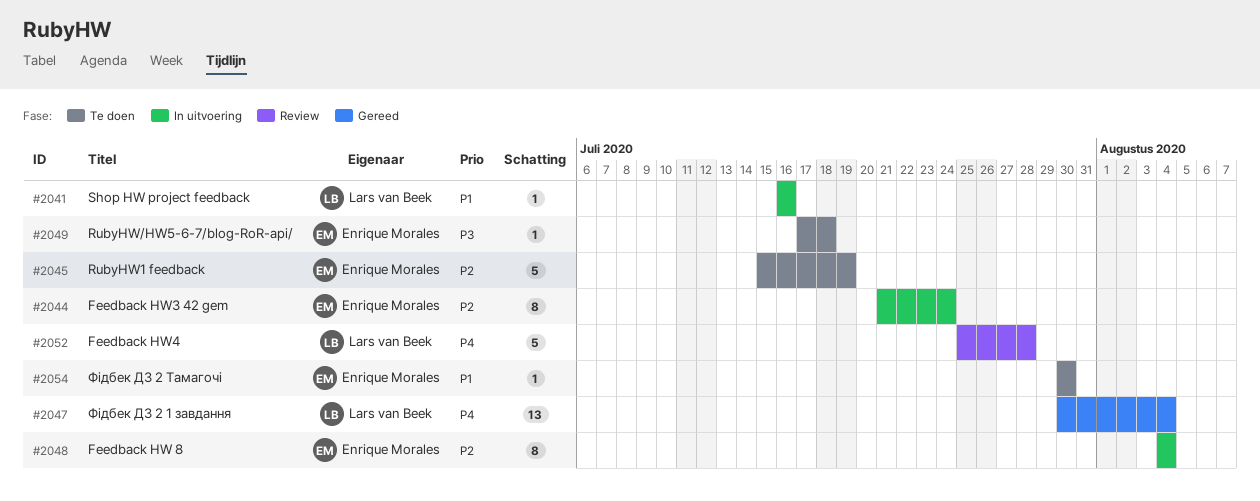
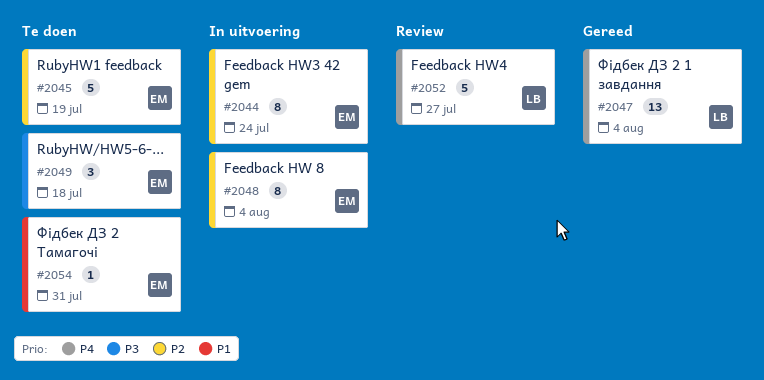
#2041: present -> none
#2049, estimate: 1 -> 3
#2052, due: Jul 28 -> Jul 27
#2054, due: Jul 30 -> Jul 31

